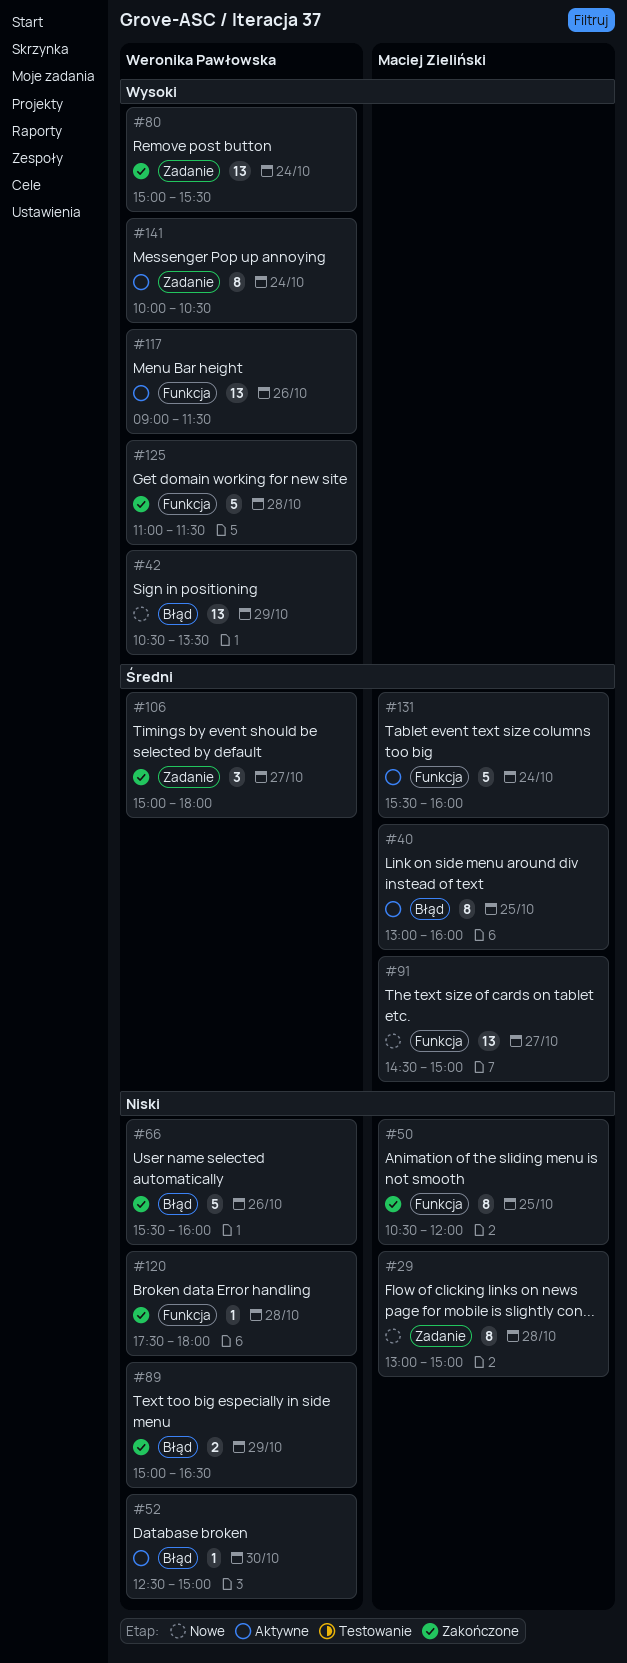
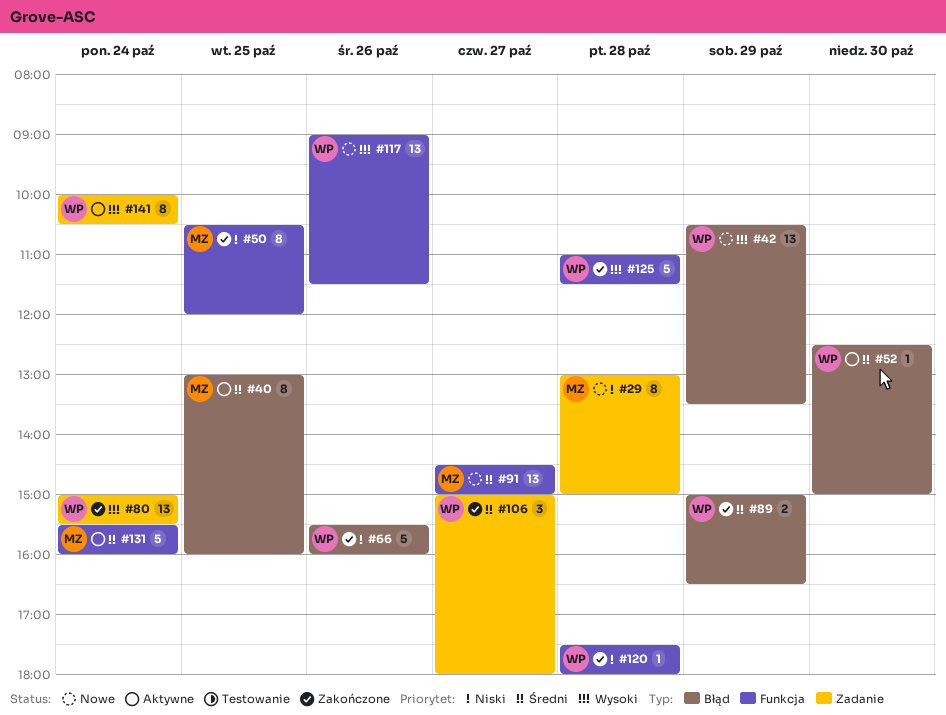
#52, priority: Niski -> Średni
#89, priority: Niski -> Średni
#117, status: Aktywne -> Nowe

